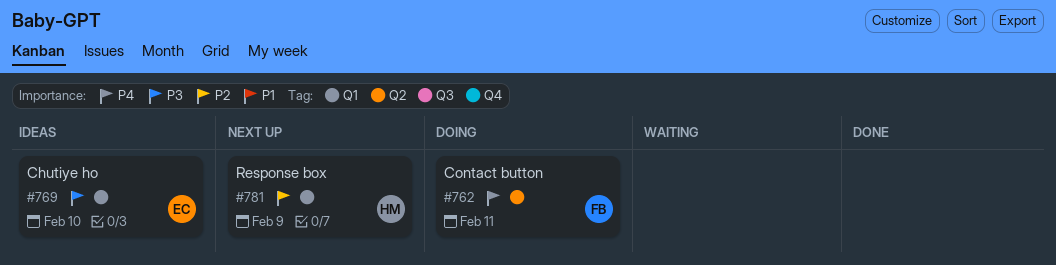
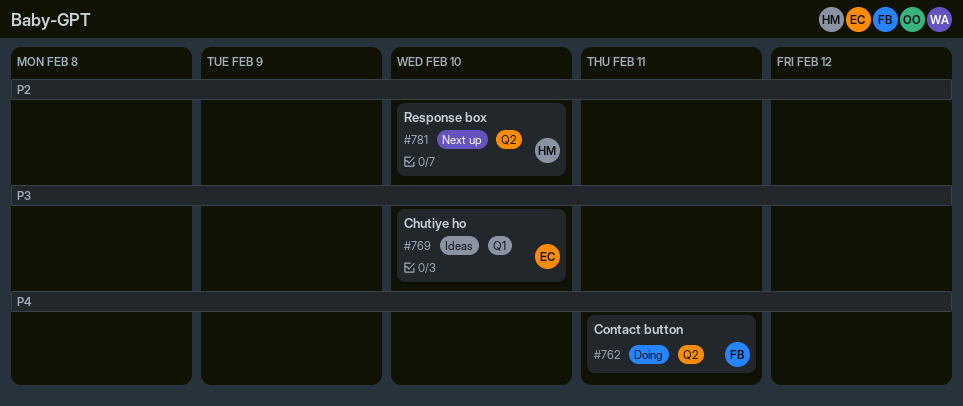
#781, label: Q1 -> Q2
#781, due: Feb 9 -> Feb 10

